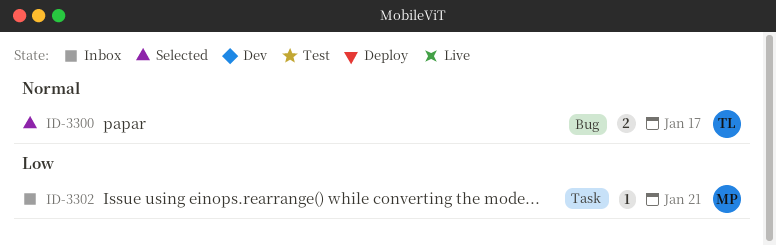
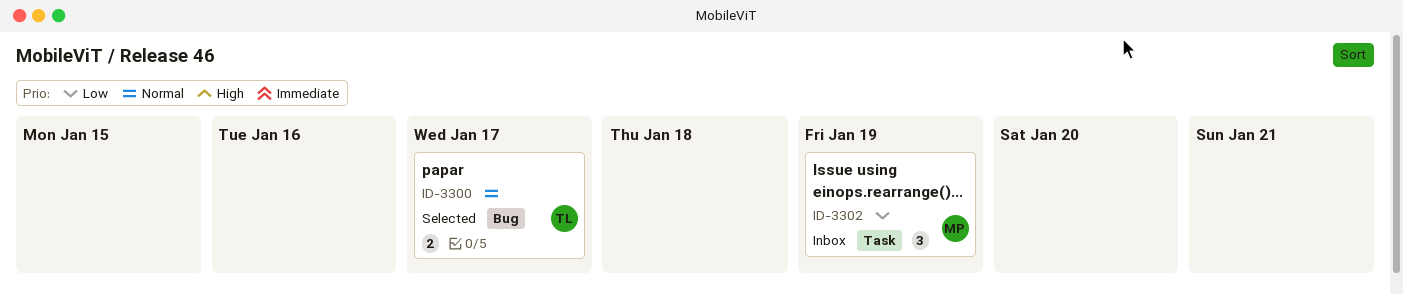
ID-3302, estimate: 1 -> 3
ID-3302, due: Jan 21 -> Jan 19

